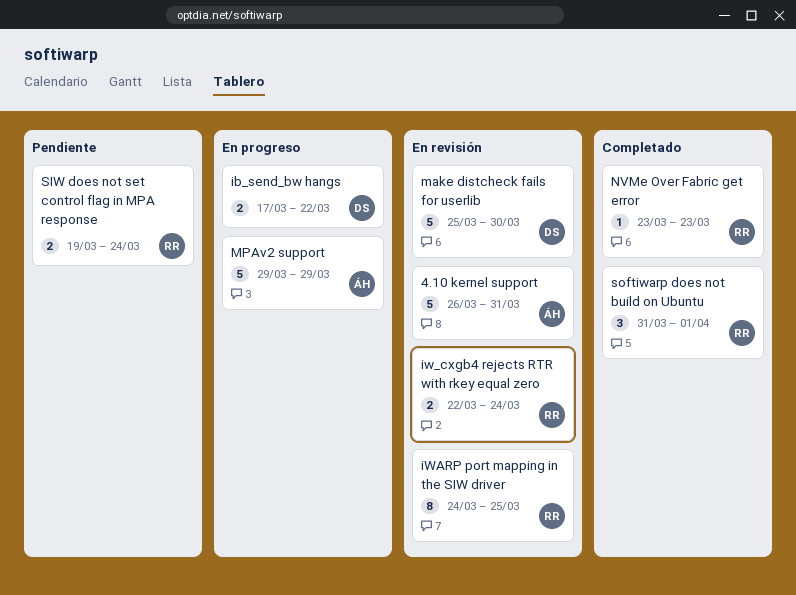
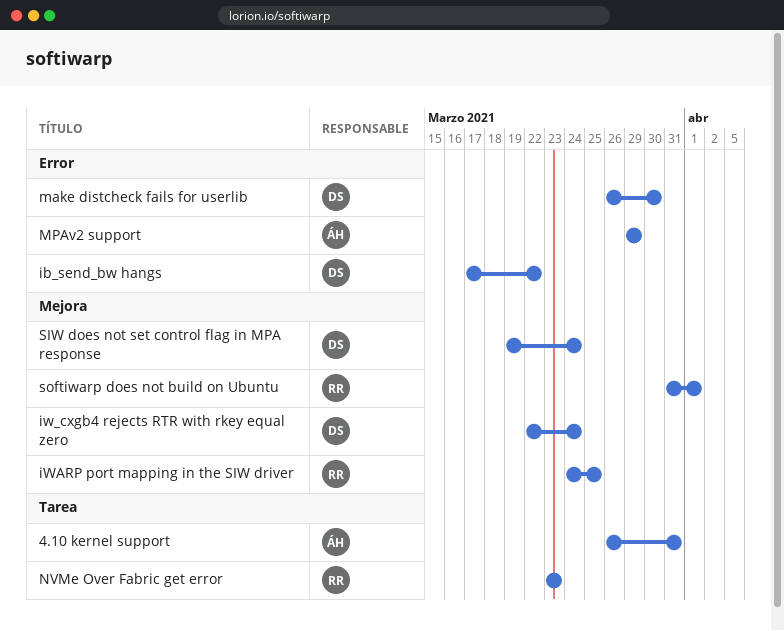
iw_cxgb4 rejects RTR with rkey equal zero, owner: RR -> DS
make distcheck fails for userlib, start: Mar 25 -> Mar 26
SIW does not set control flag in MPA response, owner: RR -> DS

